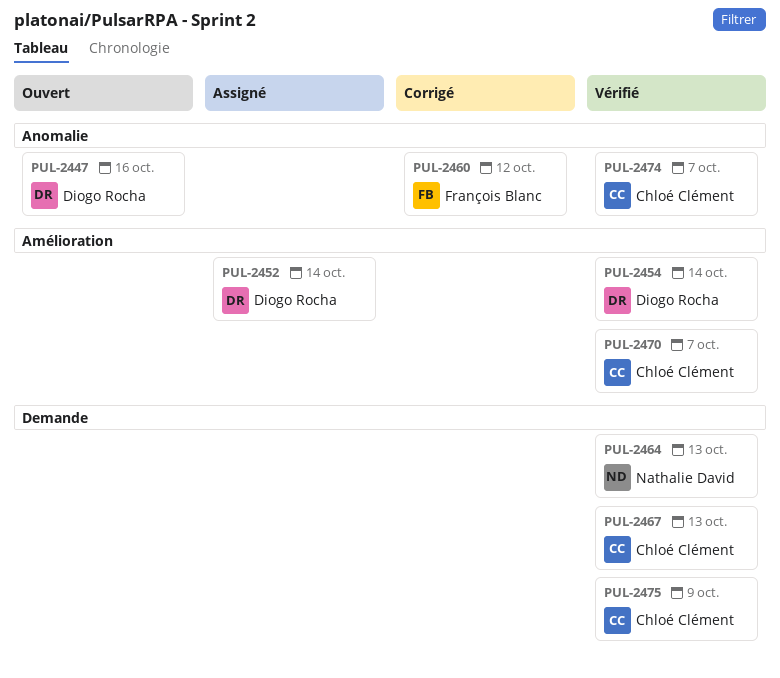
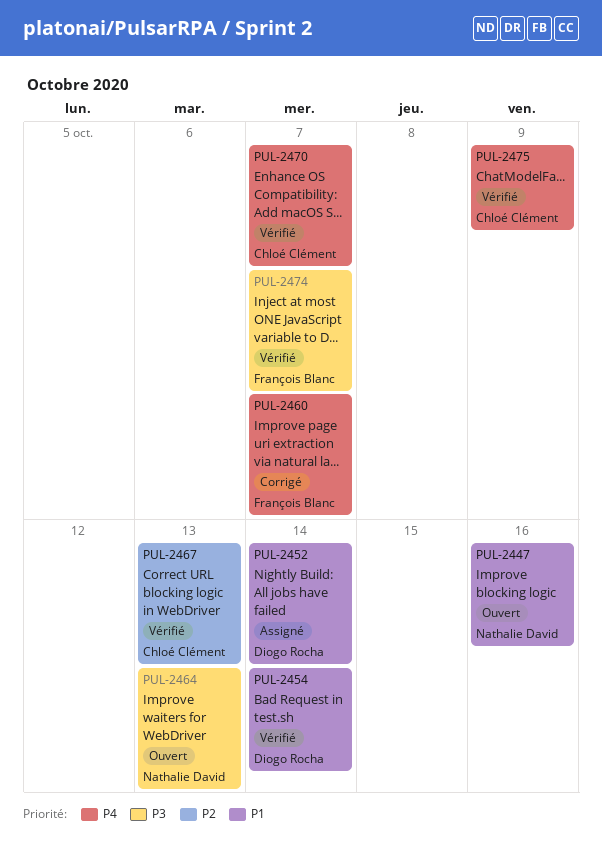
PUL-2447, owner: Diogo Rocha -> Nathalie David
PUL-2460, due: Oct 12 -> Oct 7
PUL-2464, status: Vérifié -> Ouvert
PUL-2474, owner: Chloé Clément -> François Blanc

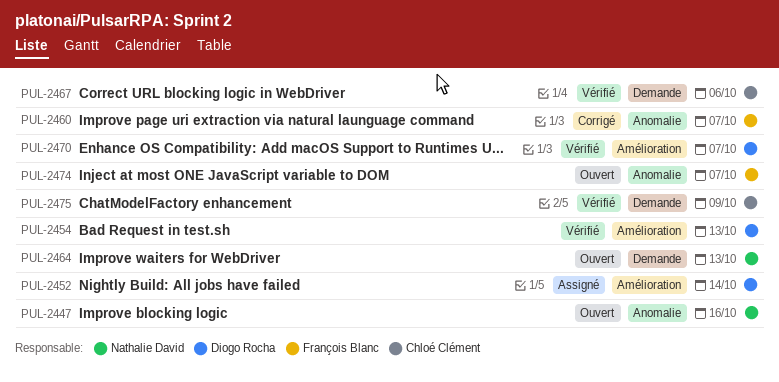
PUL-2454, due: Oct 14 -> Oct 13
PUL-2467, due: Oct 13 -> Oct 6
PUL-2470, owner: Chloé Clément -> Diogo Rocha
PUL-2474, status: Vérifié -> Ouvert

